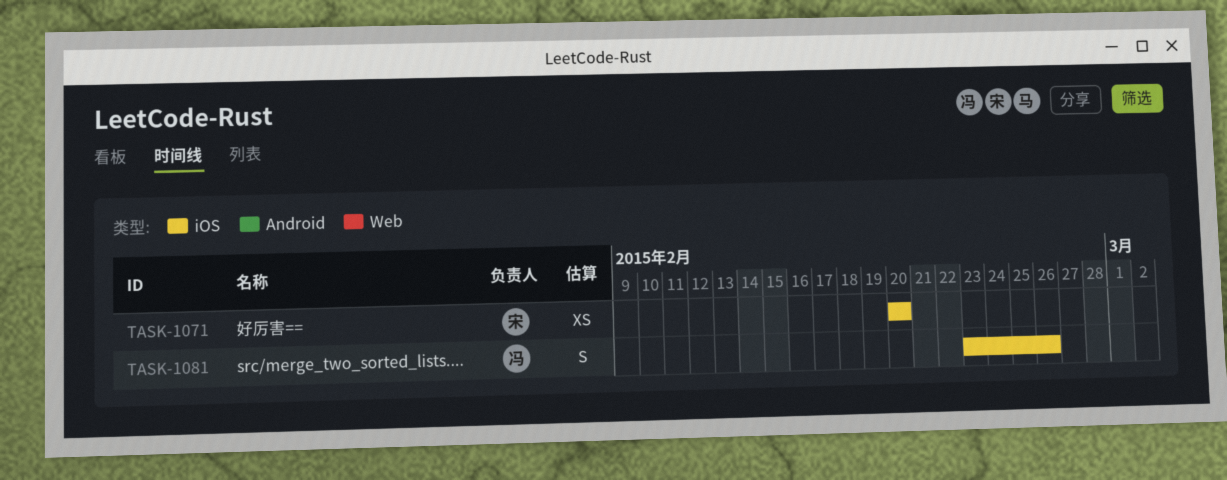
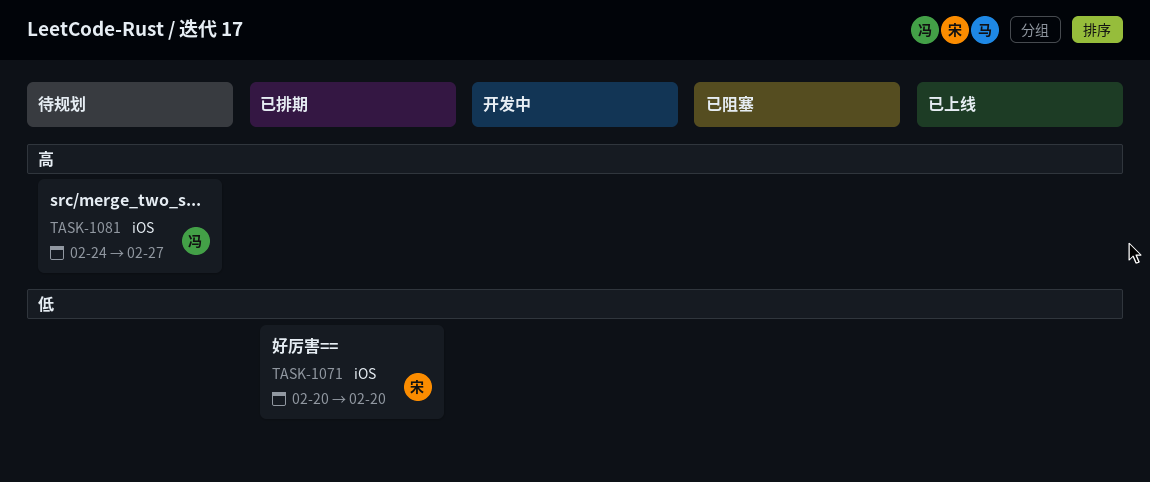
TASK-1081, start: Feb 23 -> Feb 24
TASK-1081, due: Feb 26 -> Feb 27

